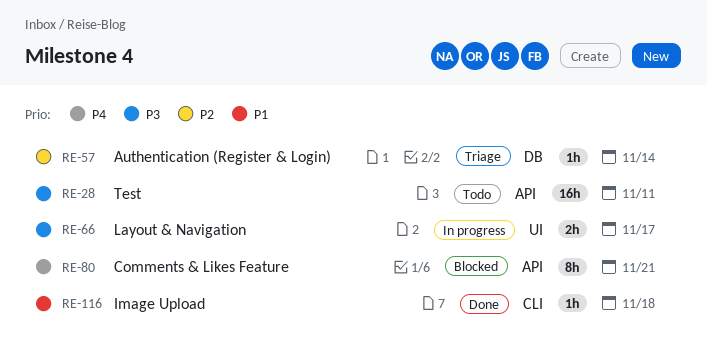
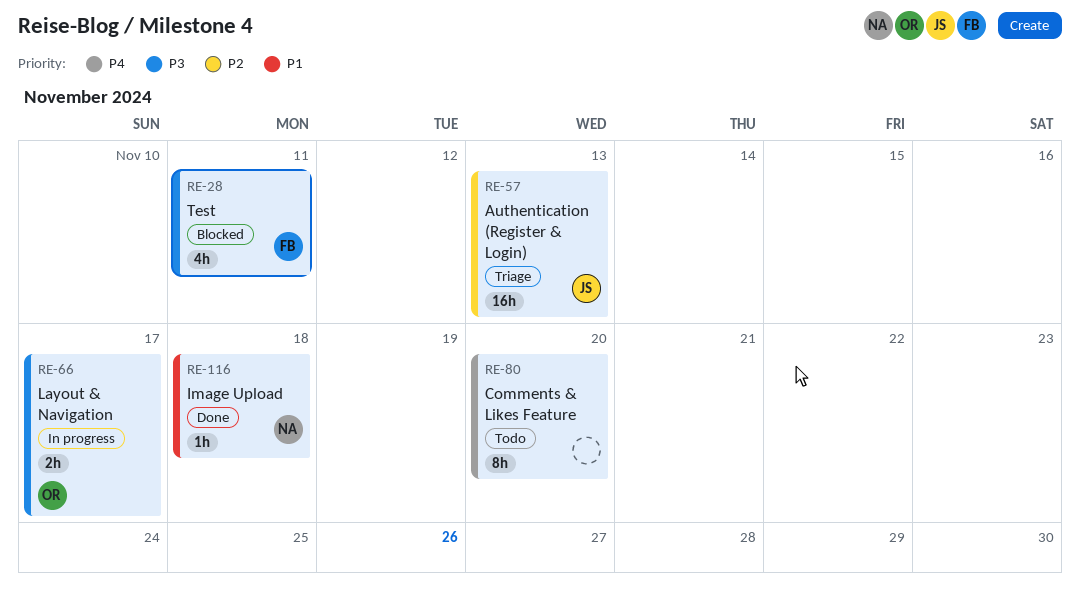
RE-28, status: Todo -> Blocked
RE-28, estimate: 16h -> 4h
RE-57, estimate: 1h -> 16h
RE-57, due: Nov 14 -> Nov 13
RE-80, status: Blocked -> Todo
RE-80, due: Nov 21 -> Nov 20

